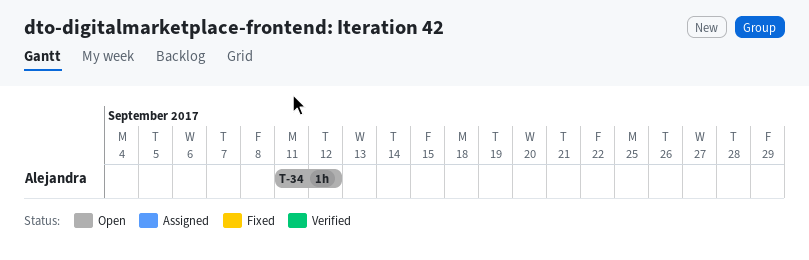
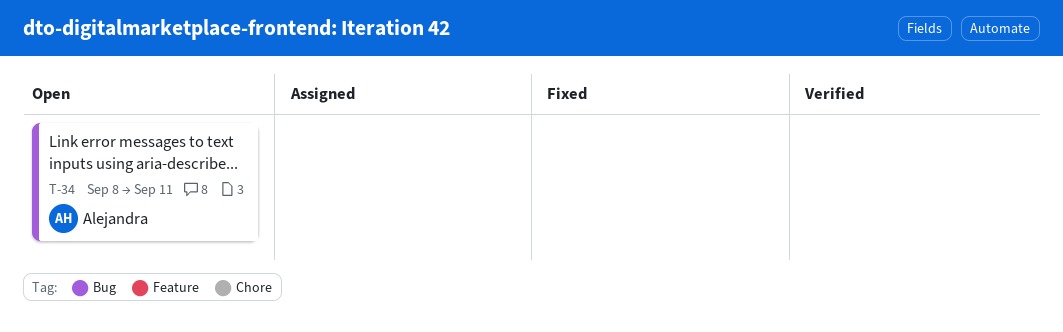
T-34, start: Sep 11 -> Sep 8
T-34, due: Sep 12 -> Sep 11

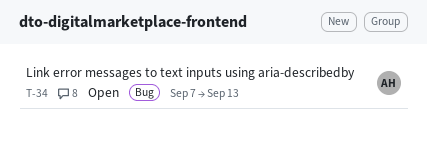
T-34, start: Sep 8 -> Sep 7
T-34, due: Sep 11 -> Sep 13

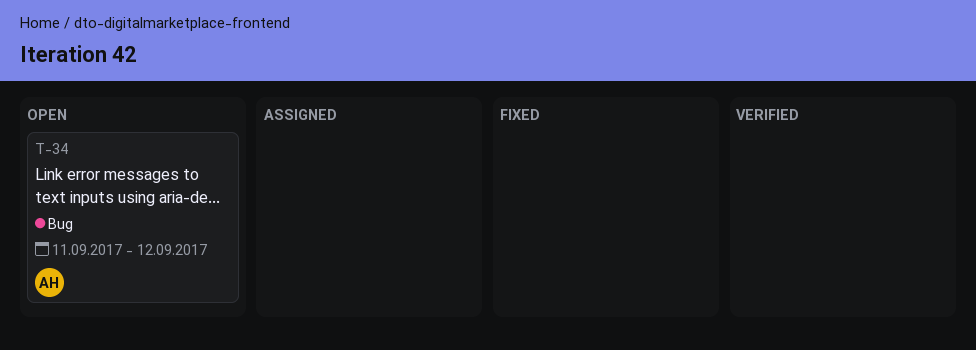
T-34, start: Sep 7 -> Sep 11
T-34, due: Sep 13 -> Sep 12

